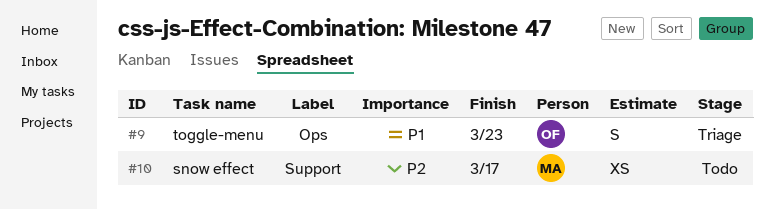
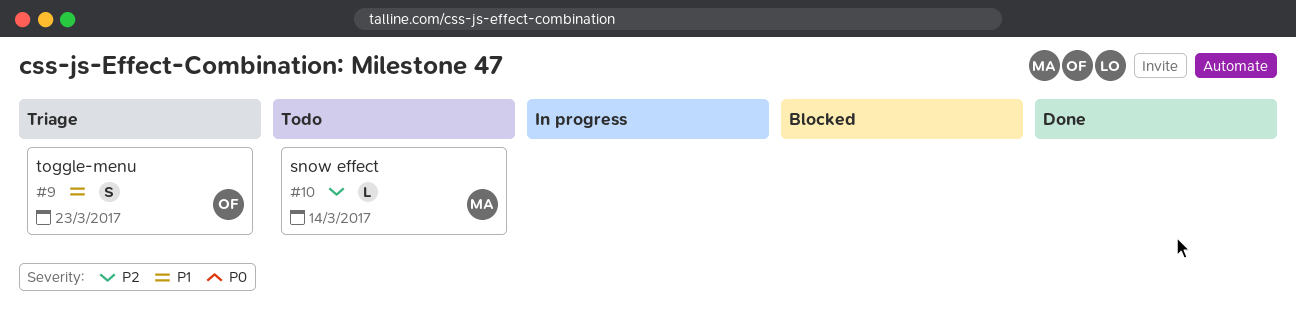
#10, estimate: XS -> L
#10, due: Mar 17 -> Mar 14

